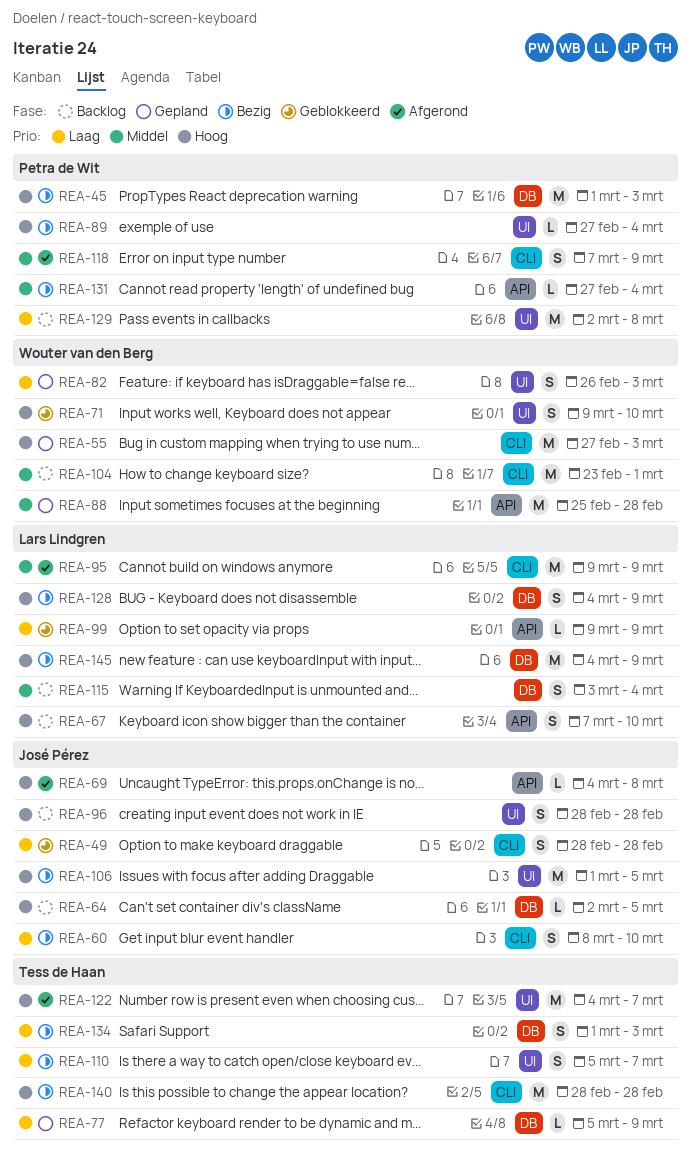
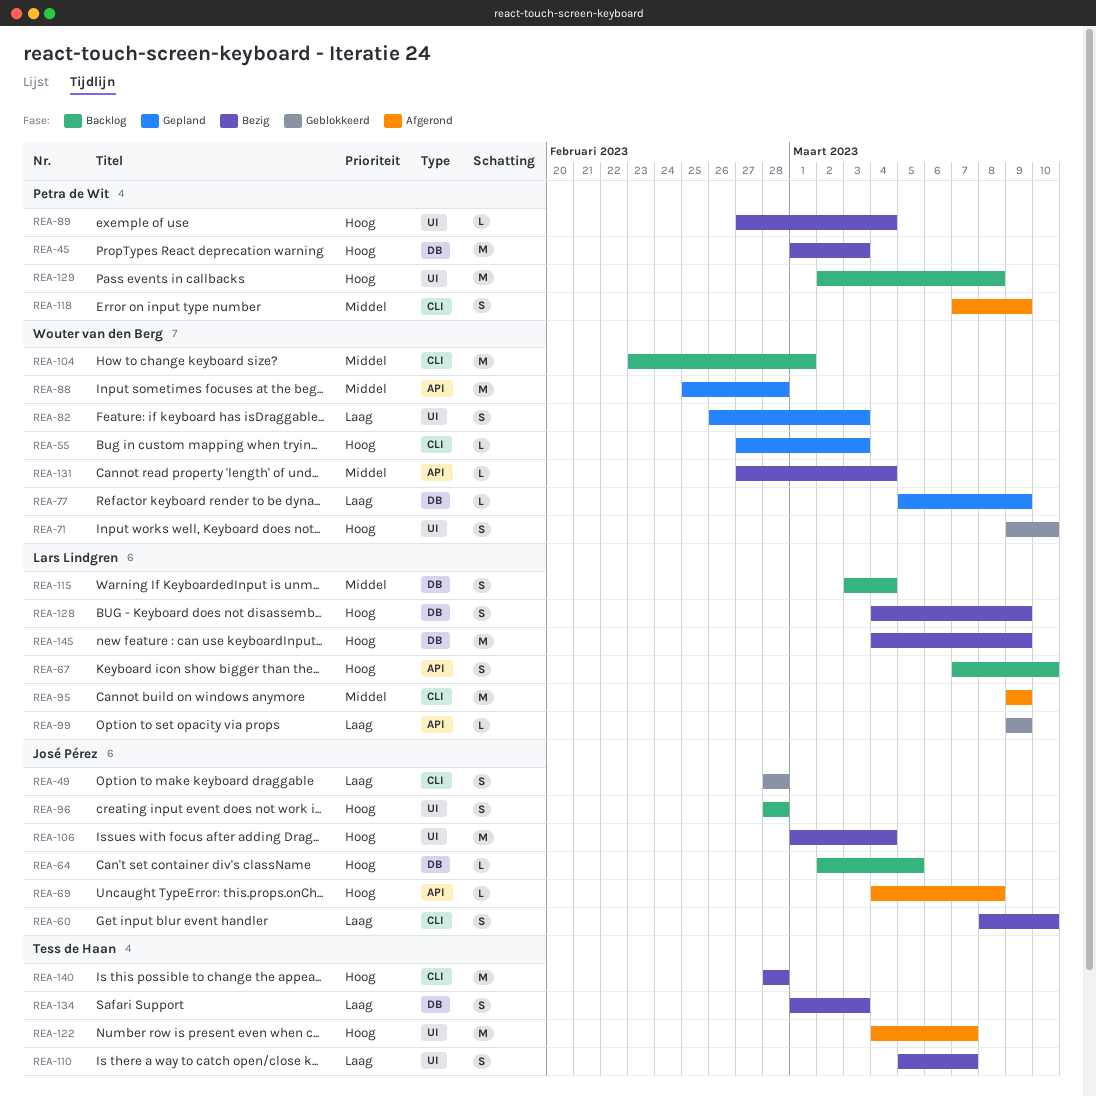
REA-55, estimate: M -> L
REA-77, owner: Tess de Haan -> Wouter van den Berg
REA-106, due: Mar 5 -> Mar 4
REA-129, priority: Laag -> Hoog
REA-131, owner: Petra de Wit -> Wouter van den Berg

